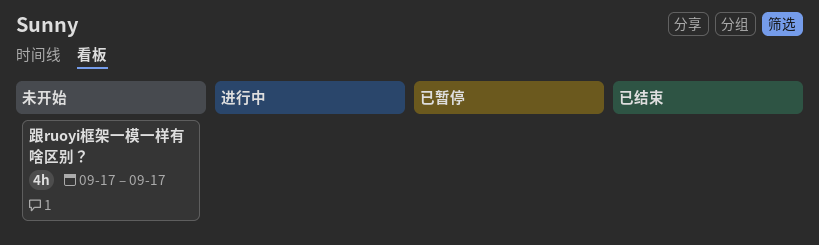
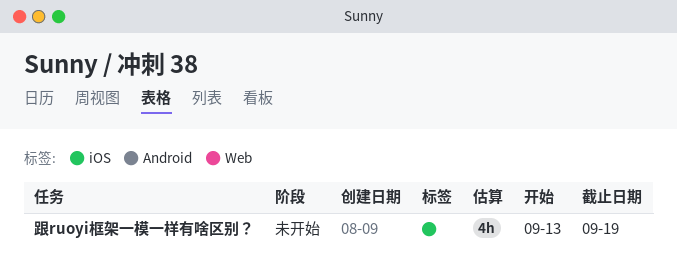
跟ruoyi框架一模一样有啥区别？, start: Sep 17 -> Sep 13
跟ruoyi框架一模一样有啥区别？, due: Sep 17 -> Sep 19

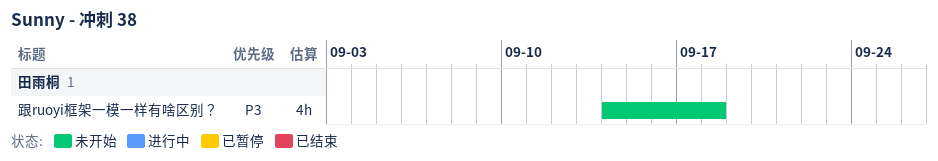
跟ruoyi框架一模一样有啥区别？, start: Sep 13 -> Sep 14
跟ruoyi框架一模一样有啥区别？, due: Sep 19 -> Sep 18

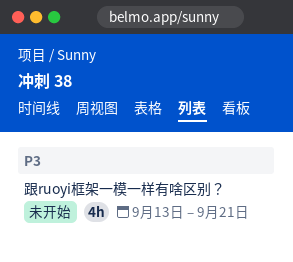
跟ruoyi框架一模一样有啥区别？, start: Sep 14 -> Sep 13
跟ruoyi框架一模一样有啥区别？, due: Sep 18 -> Sep 21

